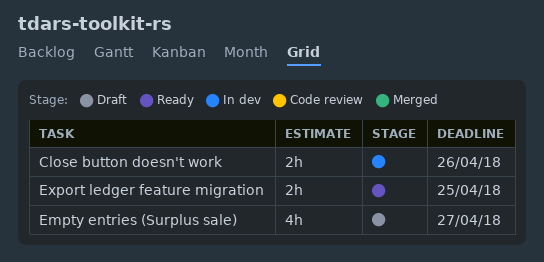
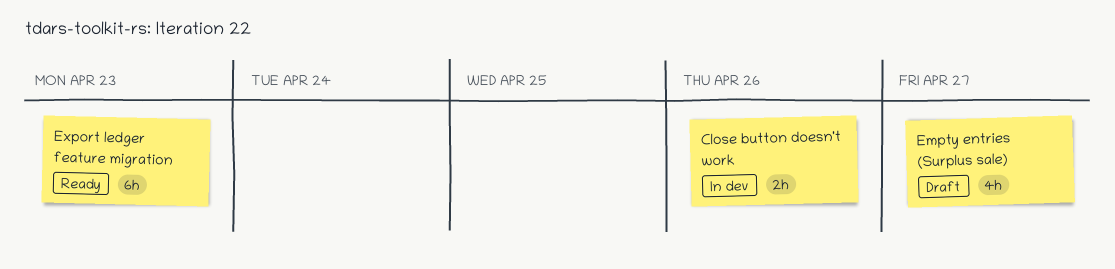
Export ledger feature migration, estimate: 2h -> 6h
Export ledger feature migration, due: Apr 25 -> Apr 23

